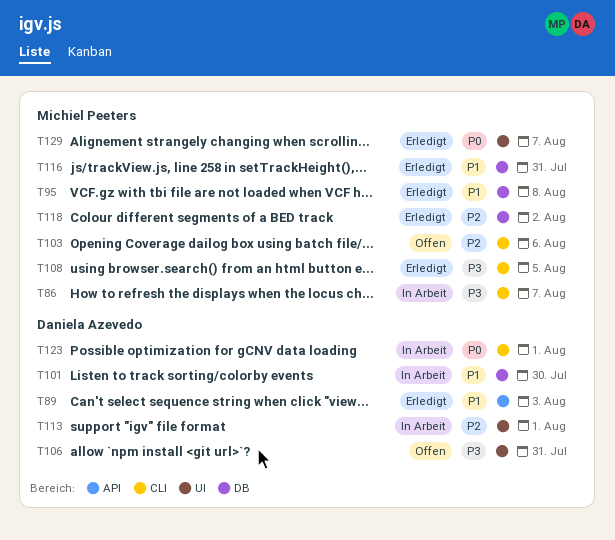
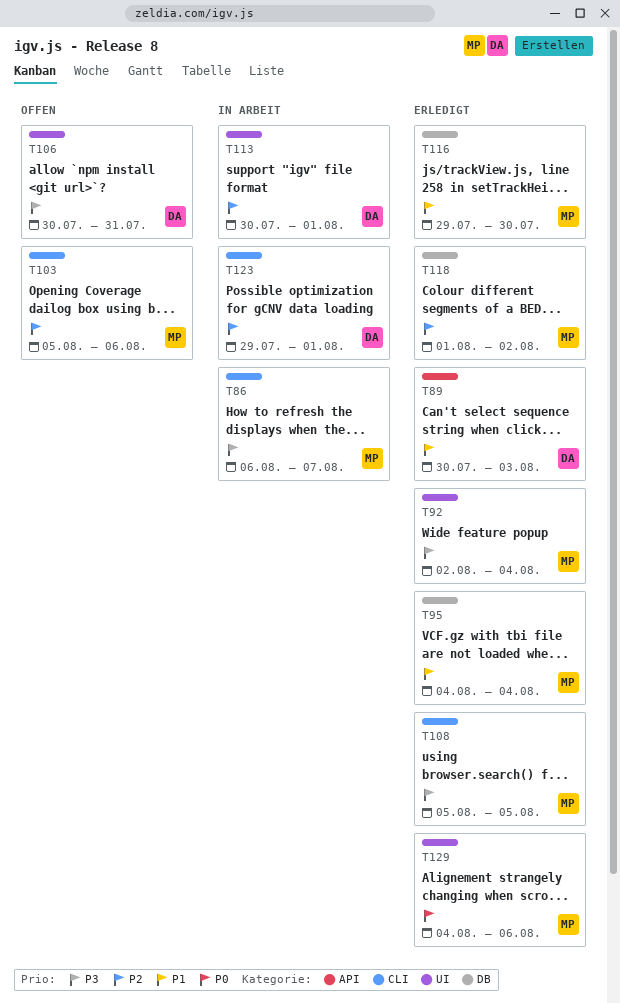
T92: none -> present
T95, due: Aug 8 -> Aug 4
T101: present -> none
T116, due: Jul 31 -> Jul 30
T123, priority: P0 -> P2
T129, due: Aug 7 -> Aug 6

